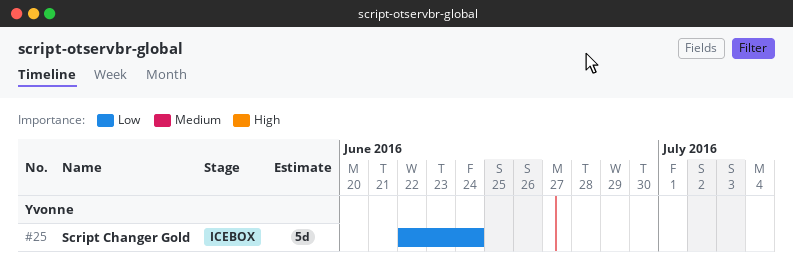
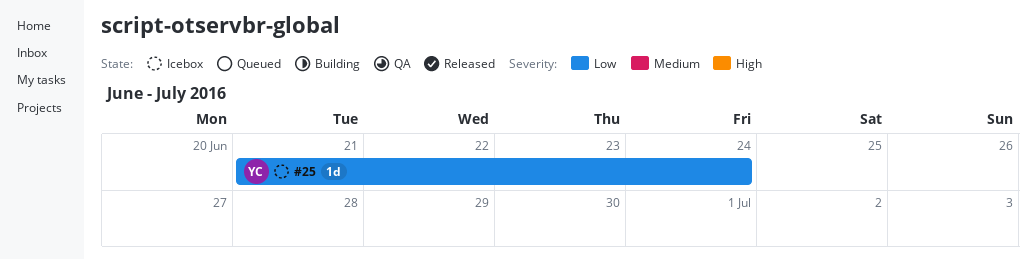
#25, estimate: 5d -> 1d
#25, start: Jun 22 -> Jun 21

